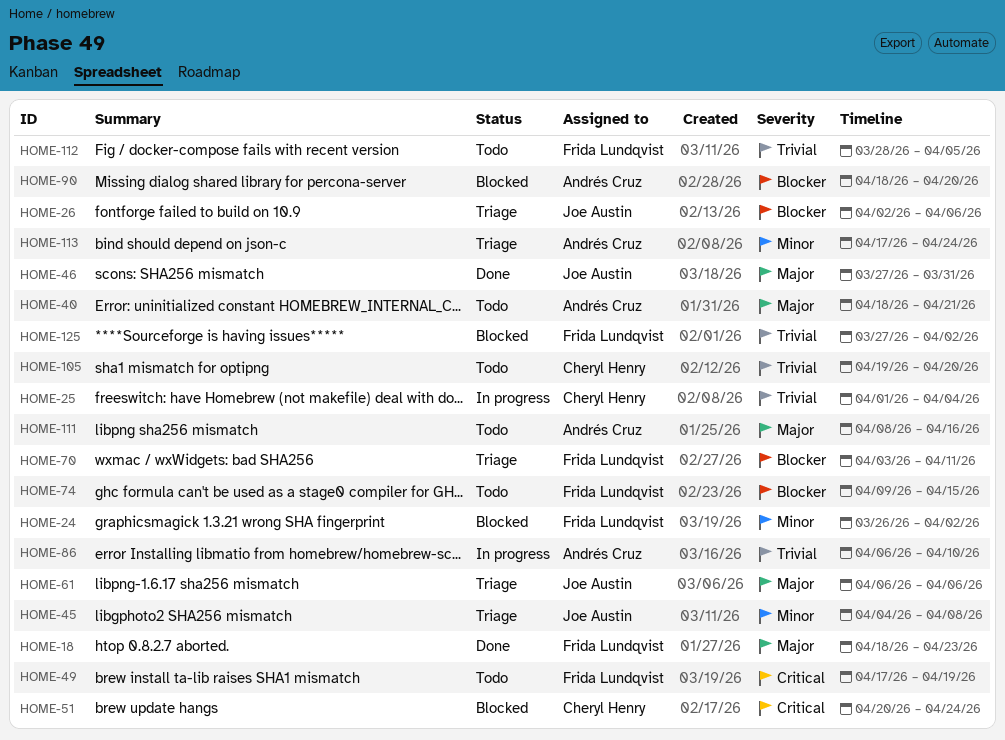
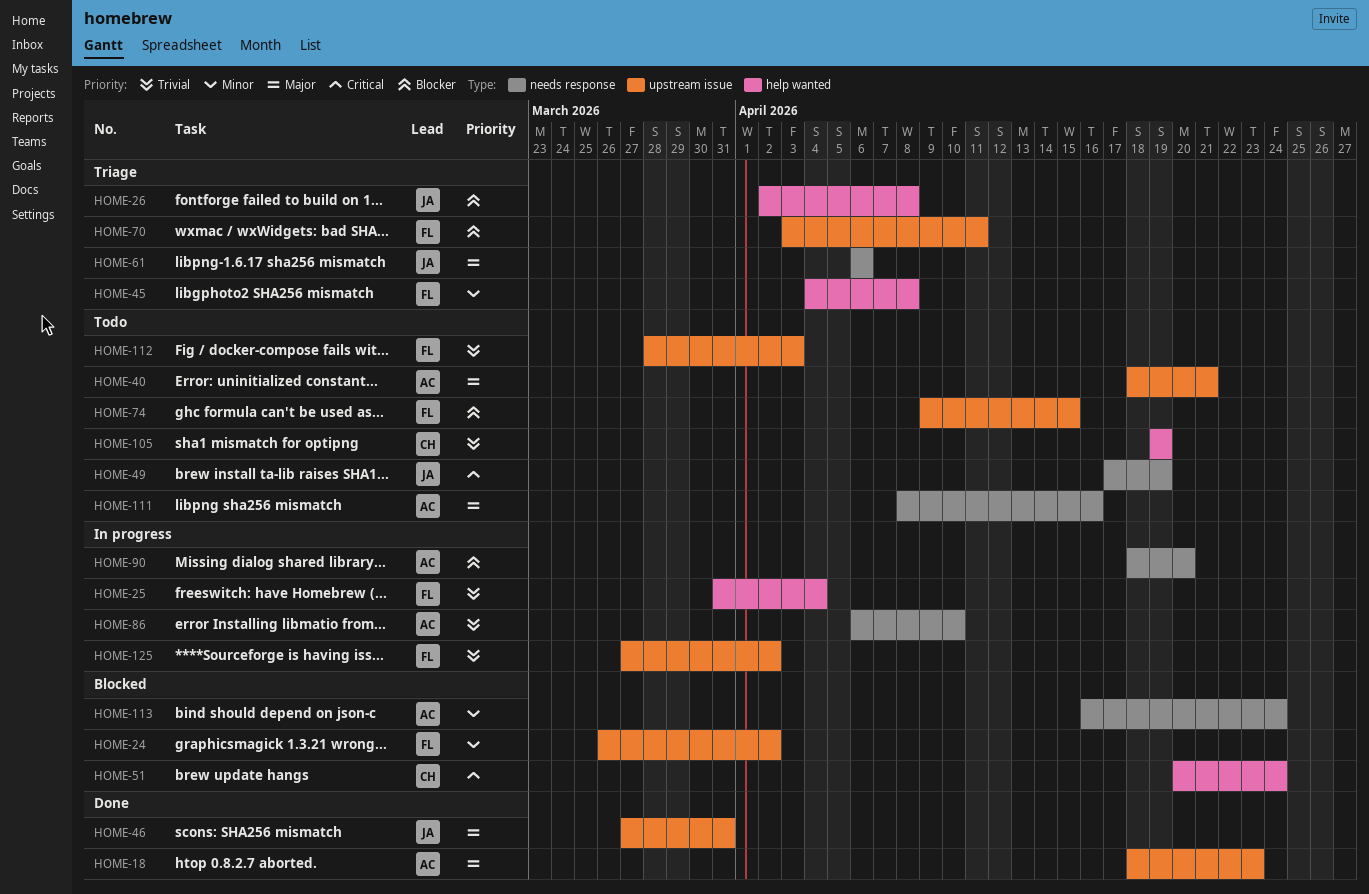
HOME-18, owner: Frida Lundqvist -> Andrés Cruz
HOME-25, owner: Cheryl Henry -> Frida Lundqvist
HOME-25, start: Apr 1 -> Mar 31
HOME-26, due: Apr 6 -> Apr 8
HOME-45, owner: Joe Austin -> Frida Lundqvist
HOME-49, owner: Frida Lundqvist -> Joe Austin
HOME-90, status: Blocked -> In progress
HOME-105, due: Apr 20 -> Apr 19
HOME-112, due: Apr 5 -> Apr 3
HOME-113, status: Triage -> Blocked
HOME-113, start: Apr 17 -> Apr 16
HOME-125, status: Blocked -> In progress

